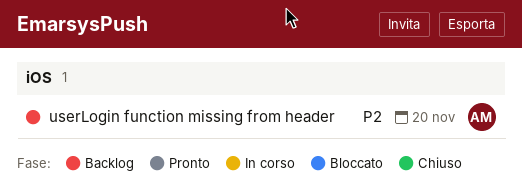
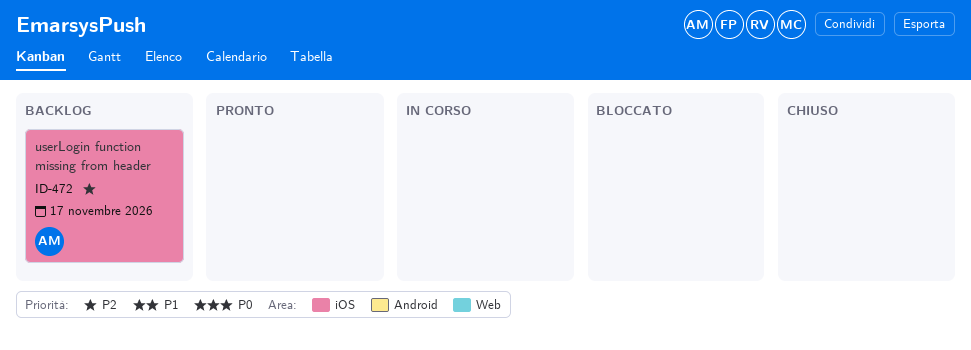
userLogin function missing from header, due: Nov 20 -> Nov 17

